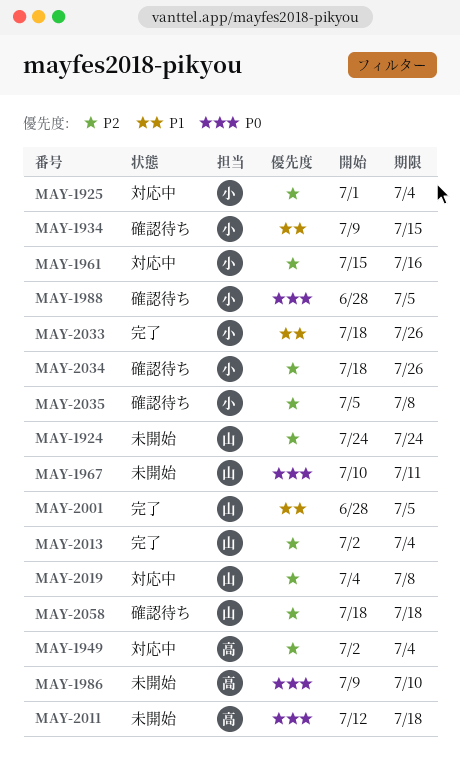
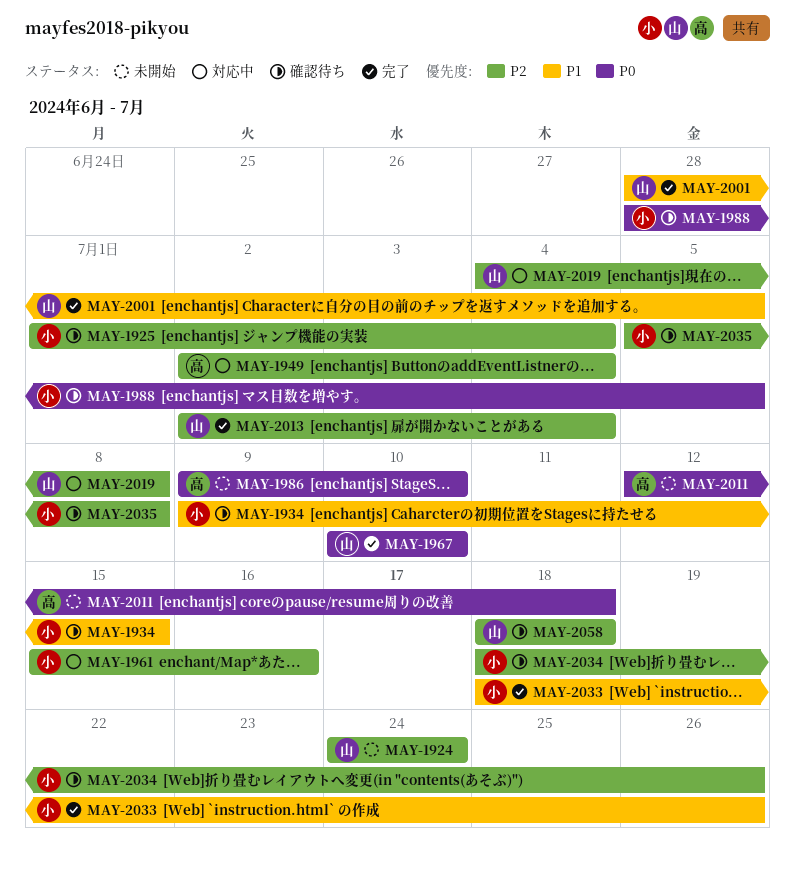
MAY-1925, status: 対応中 -> 確認待ち
MAY-1967, status: 未開始 -> 完了
MAY-1967, due: Jul 11 -> Jul 10

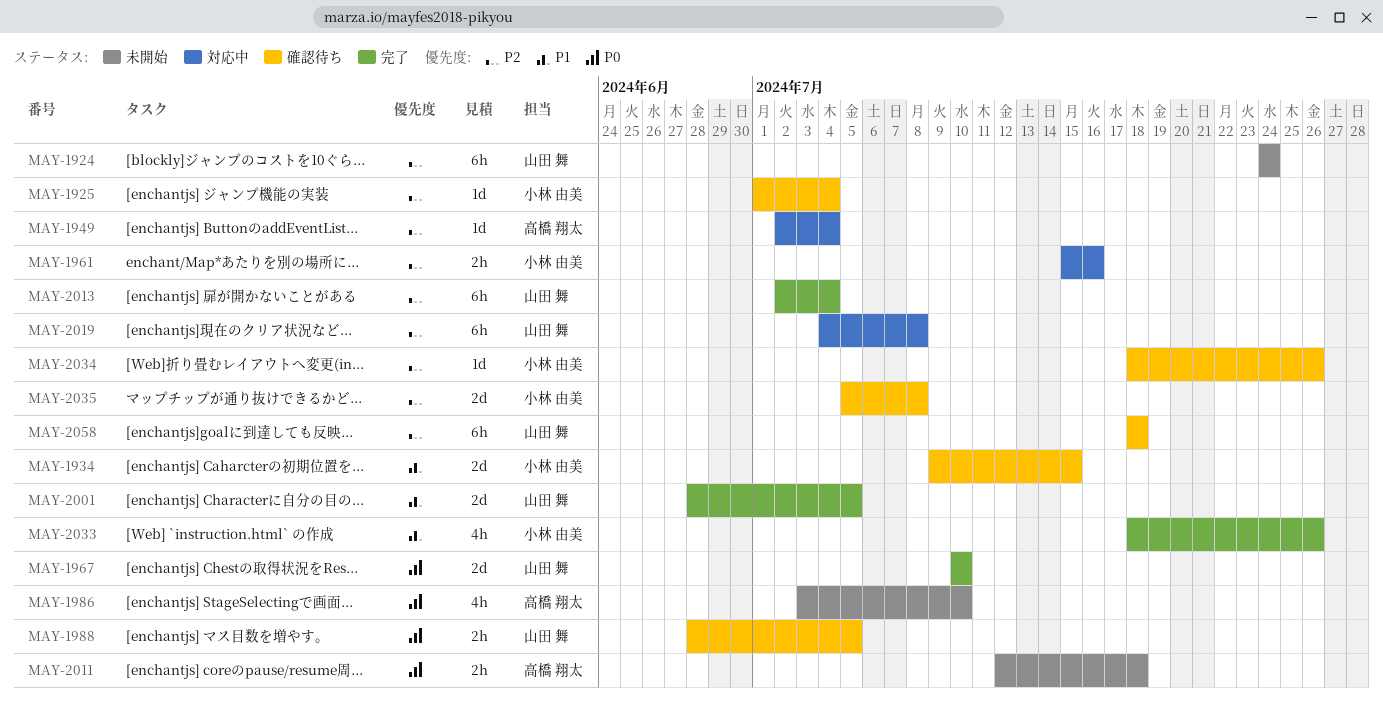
MAY-1986, start: Jul 9 -> Jul 3
MAY-1988, owner: 小林 由美 -> 山田 舞

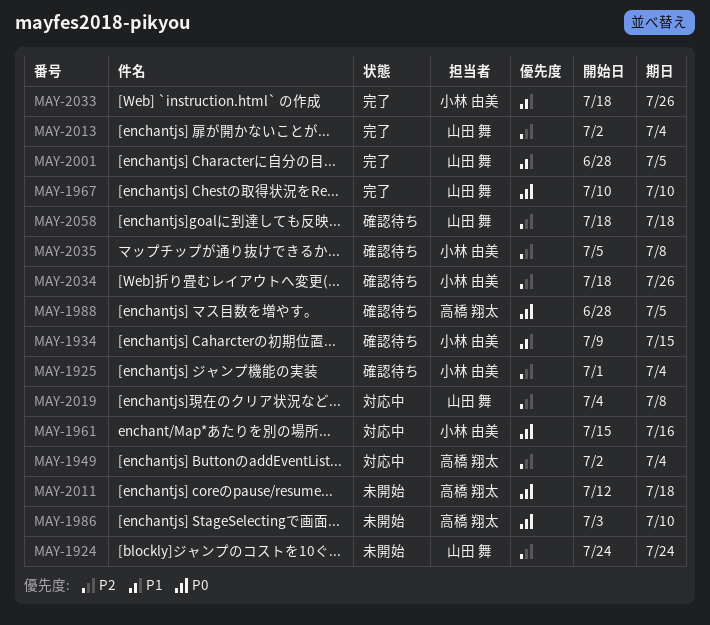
MAY-1961, priority: P2 -> P0
MAY-1988, owner: 山田 舞 -> 高橋 翔太

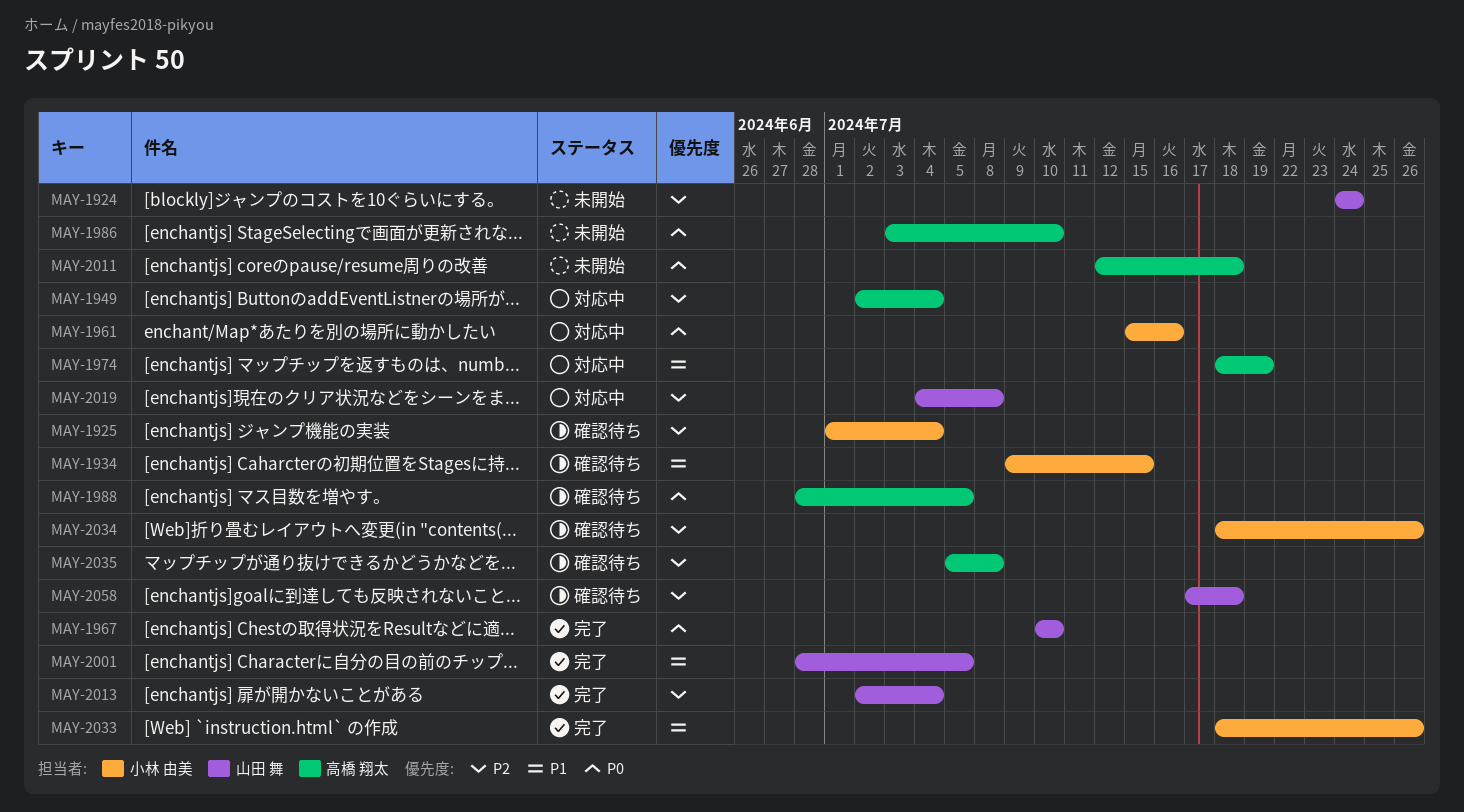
MAY-1974: none -> present
MAY-2035, owner: 小林 由美 -> 高橋 翔太
MAY-2058, start: Jul 18 -> Jul 17

